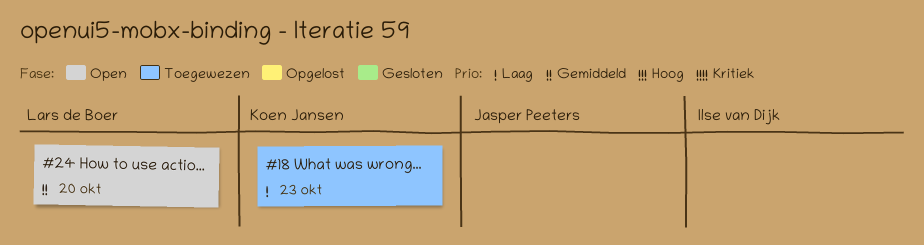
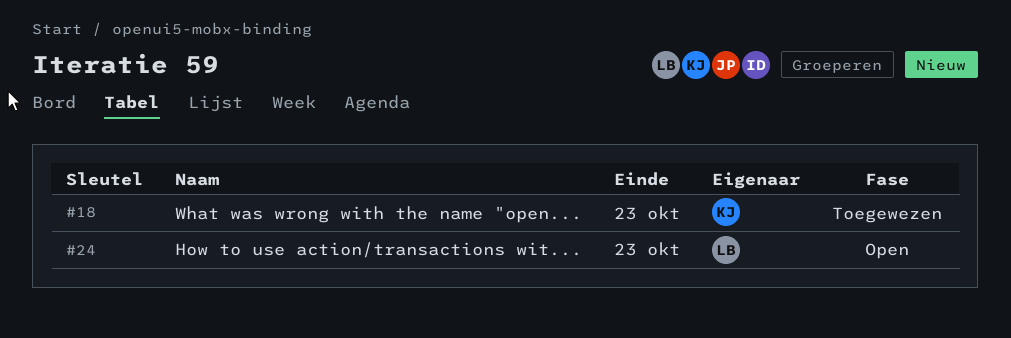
#24, due: Oct 20 -> Oct 23

